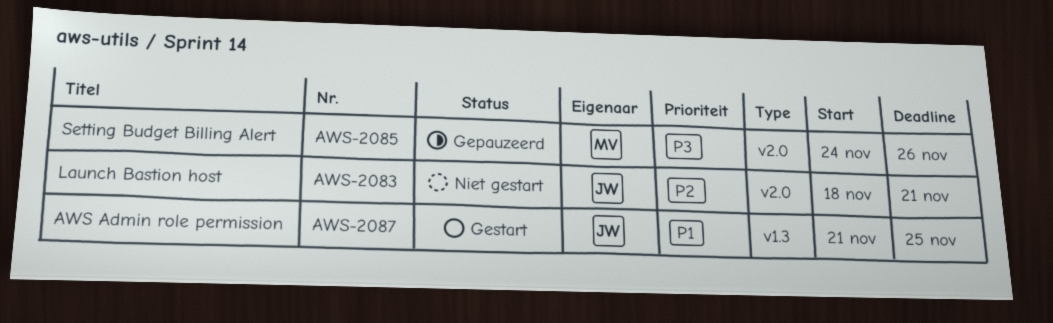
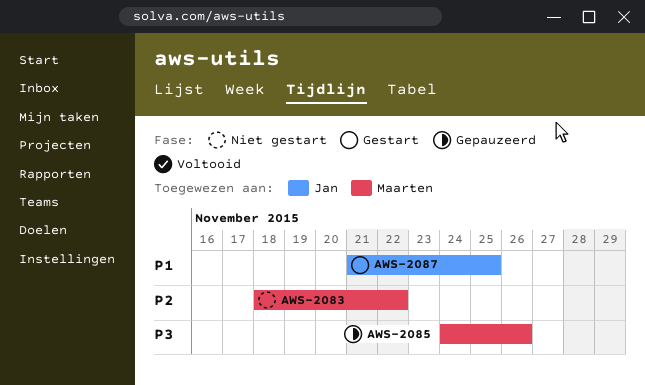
AWS-2083, owner: Jan -> Maarten
AWS-2083, due: Nov 21 -> Nov 22

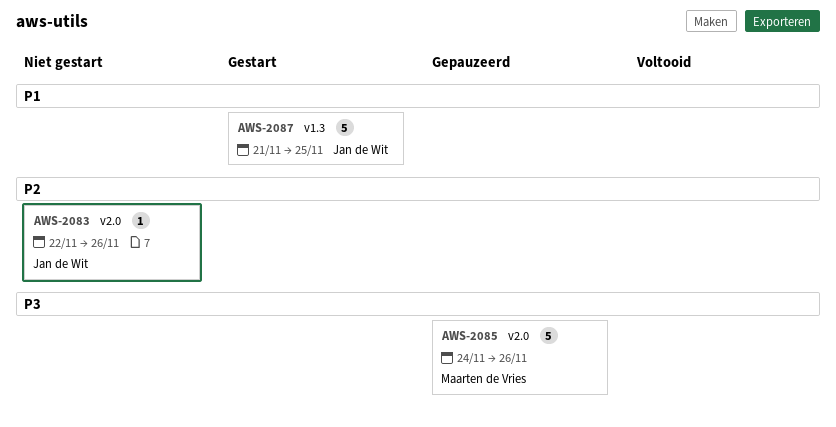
AWS-2083, owner: Maarten de Vries -> Jan de Wit
AWS-2083, start: Nov 18 -> Nov 22
AWS-2083, due: Nov 22 -> Nov 26

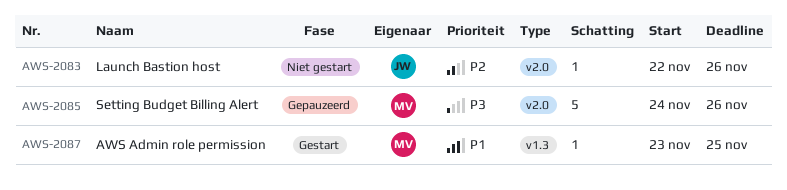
AWS-2087, owner: Jan de Wit -> Maarten de Vries
AWS-2087, estimate: 5 -> 1
AWS-2087, start: Nov 21 -> Nov 23

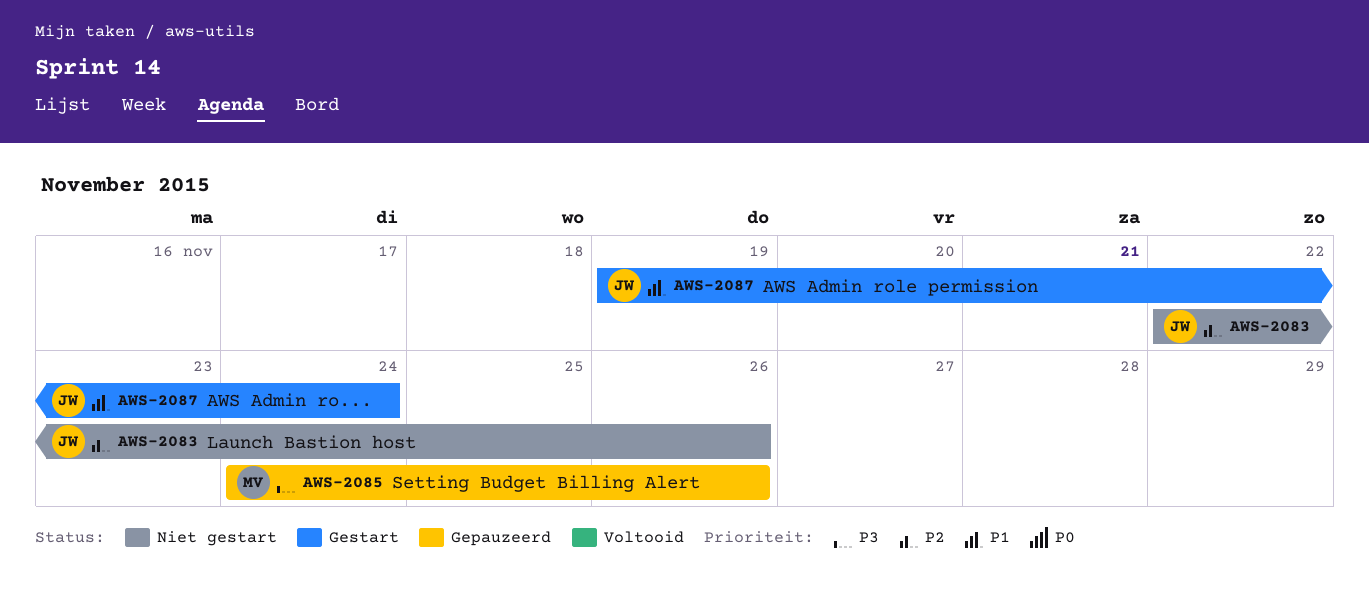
AWS-2087, owner: MV -> JW
AWS-2087, start: Nov 23 -> Nov 19
AWS-2087, due: Nov 25 -> Nov 24

